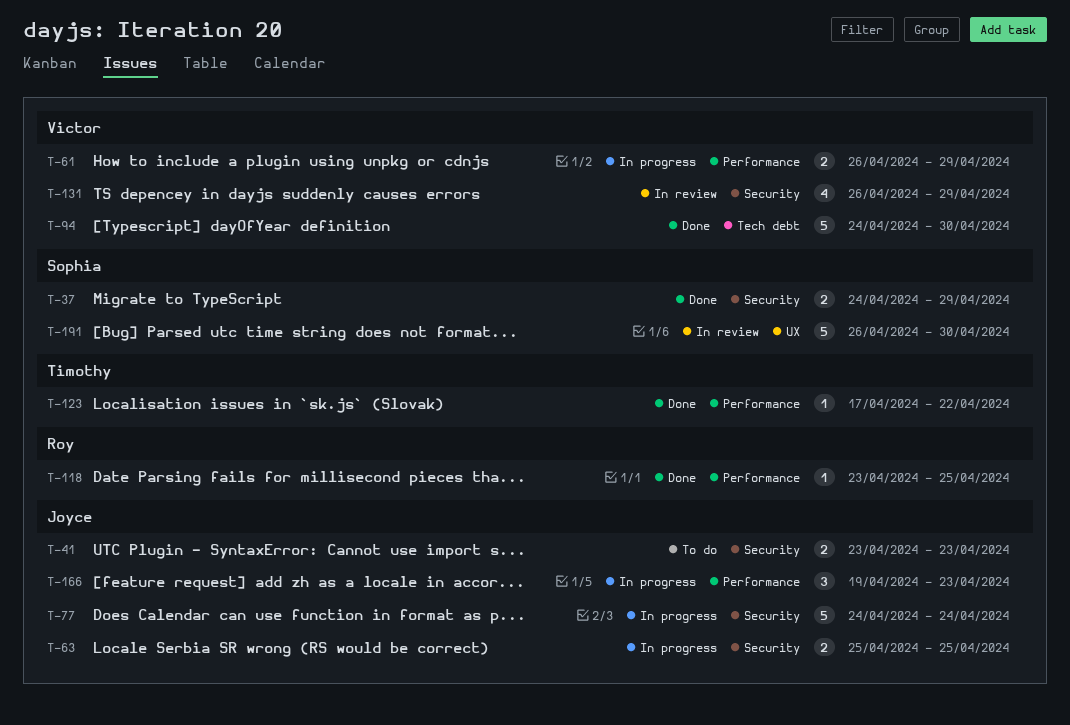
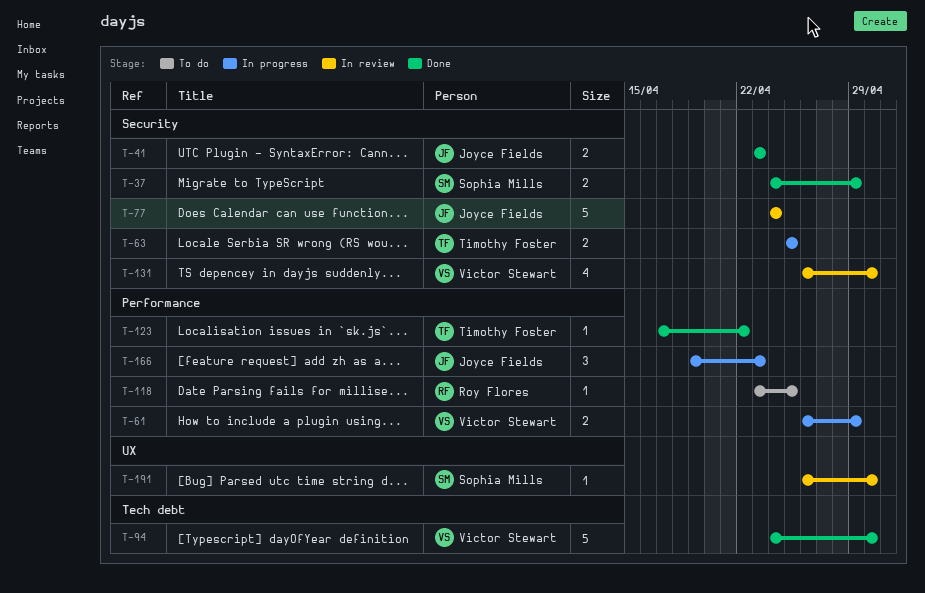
T-41, status: To do -> Done
T-63, owner: Joyce Fields -> Timothy Foster
T-77, status: In progress -> In review
T-118, status: Done -> To do
T-131, due: Apr 29 -> Apr 30
T-191, estimate: 5 -> 1

